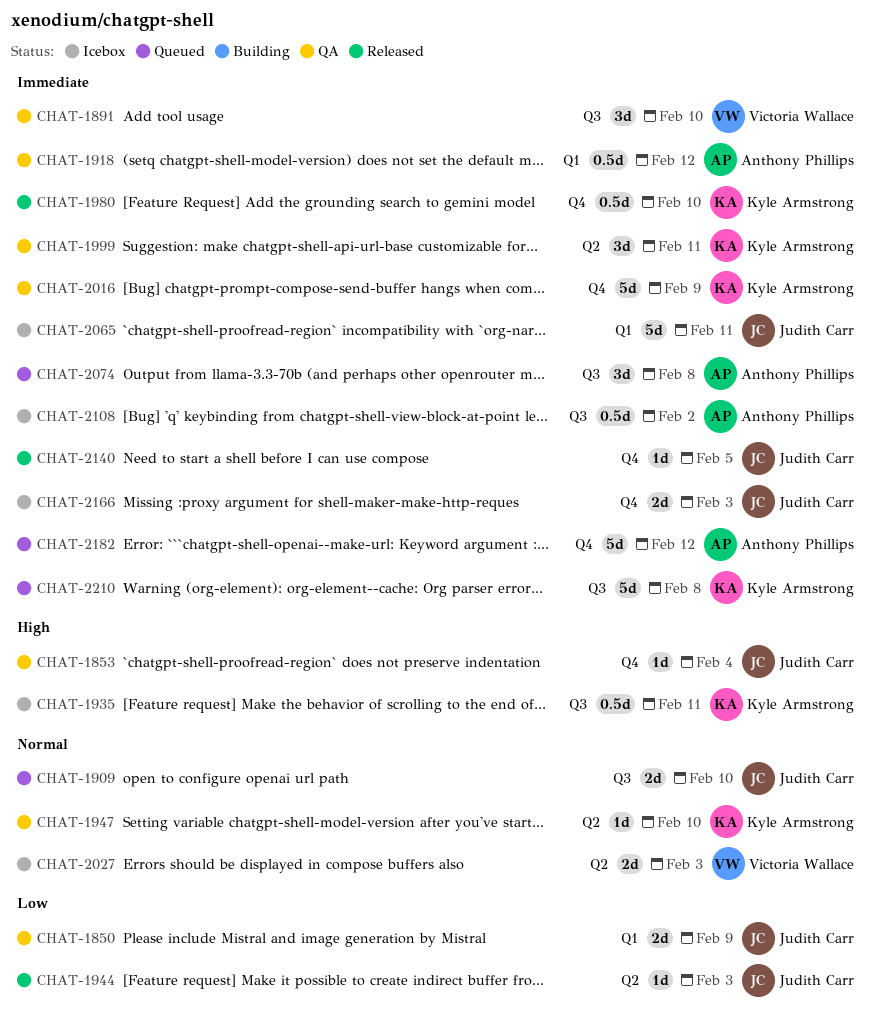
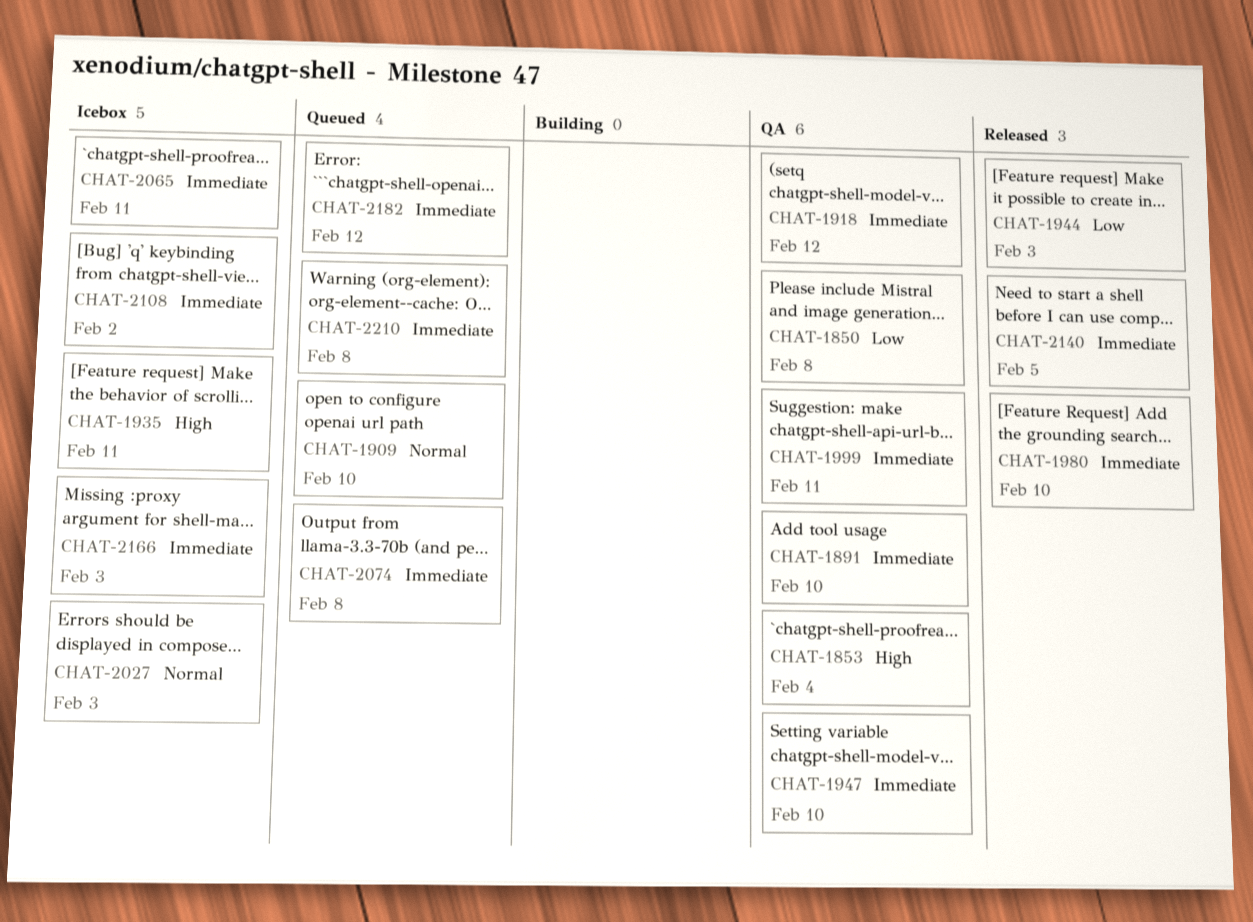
CHAT-1850, due: Feb 9 -> Feb 8
CHAT-1947, priority: Normal -> Immediate
CHAT-2016: present -> none

